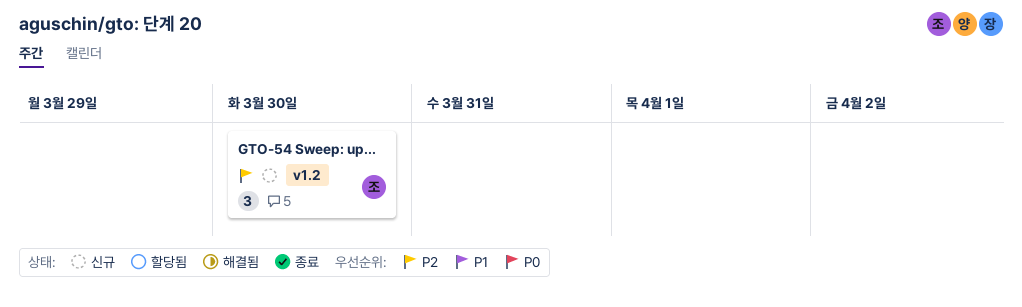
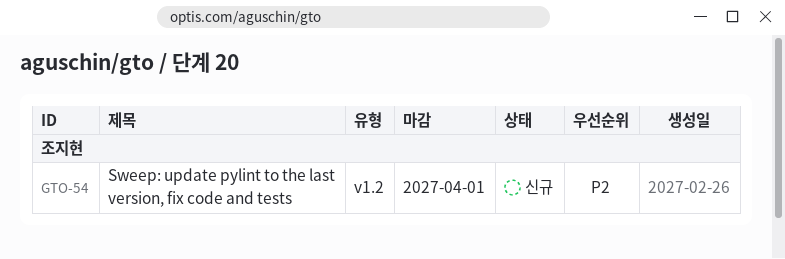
GTO-54, due: Mar 30 -> Apr 1

